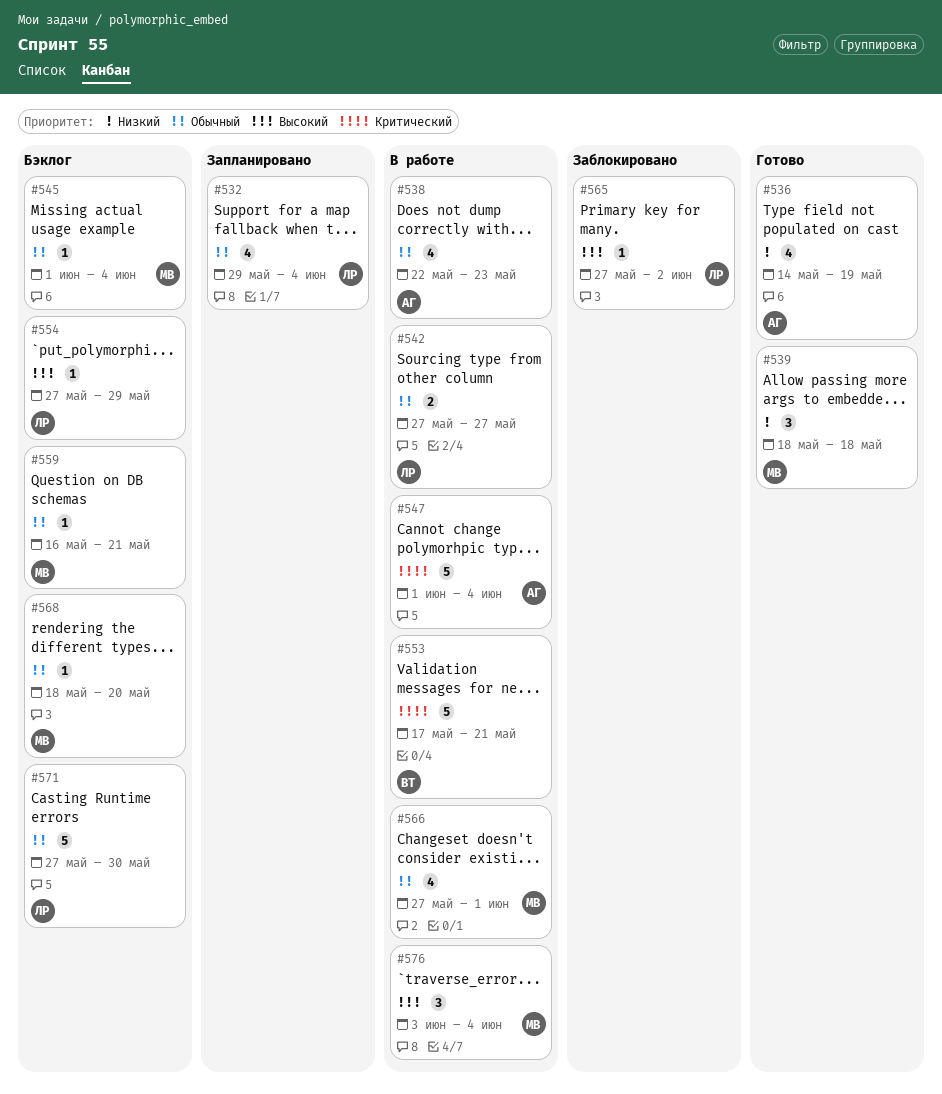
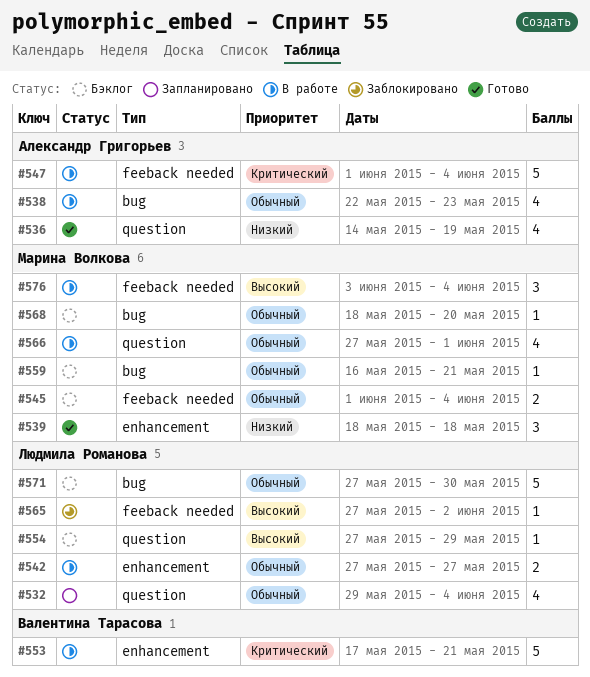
#545, estimate: 1 -> 2

